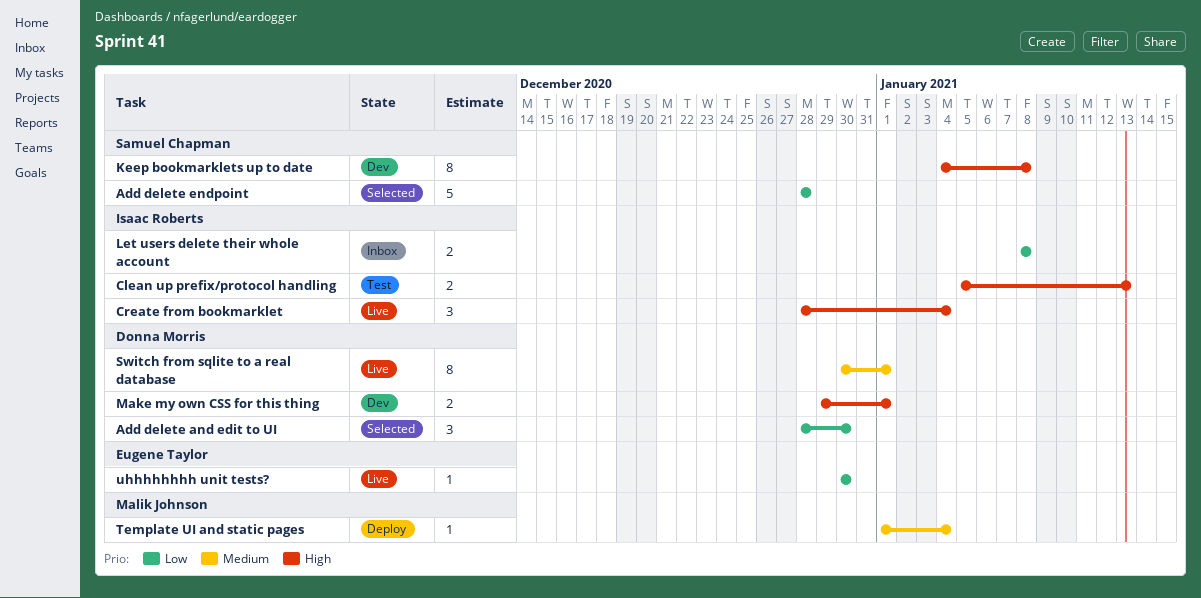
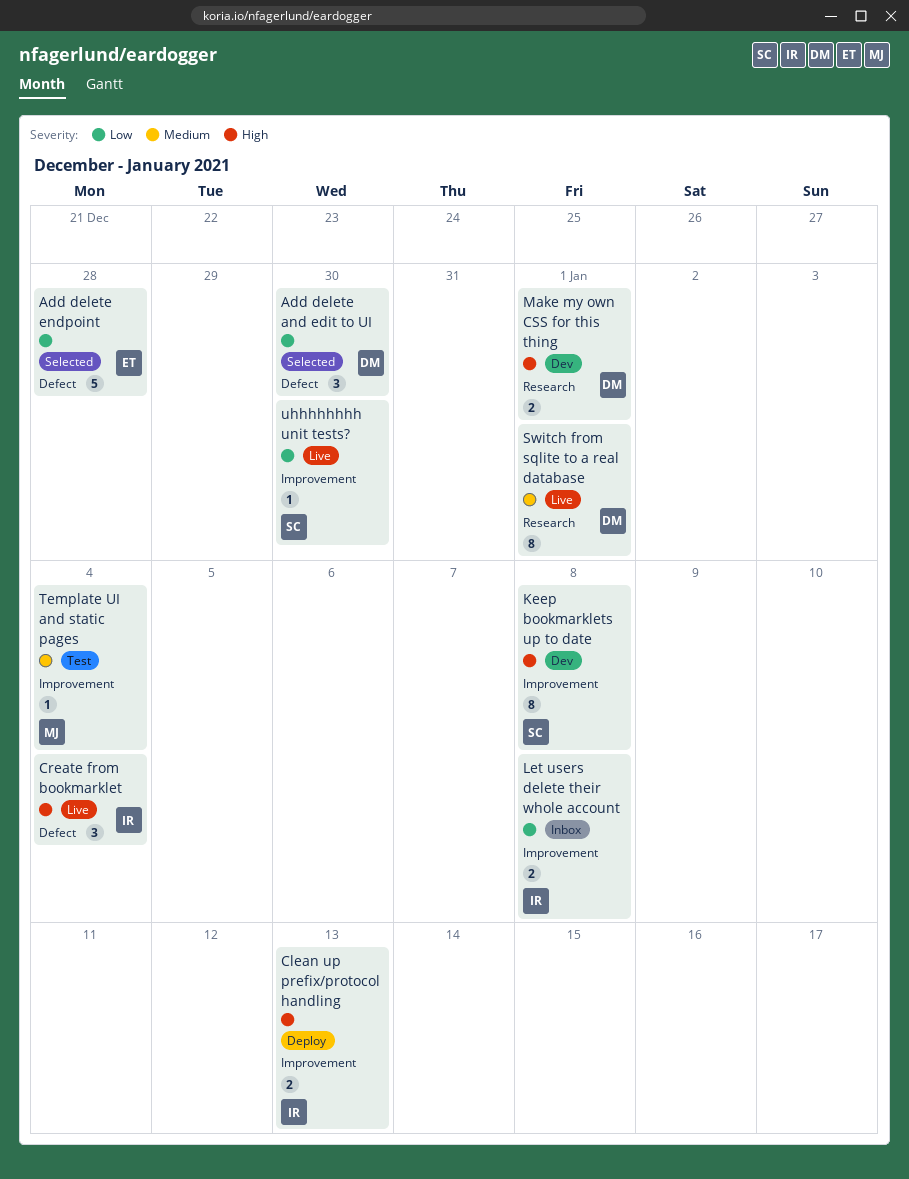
Add delete endpoint, owner: Samuel Chapman -> Eugene Taylor
Clean up prefix/protocol handling, status: Test -> Deploy
Template UI and static pages, status: Deploy -> Test
uhhhhhhhh unit tests?, owner: Eugene Taylor -> Samuel Chapman

